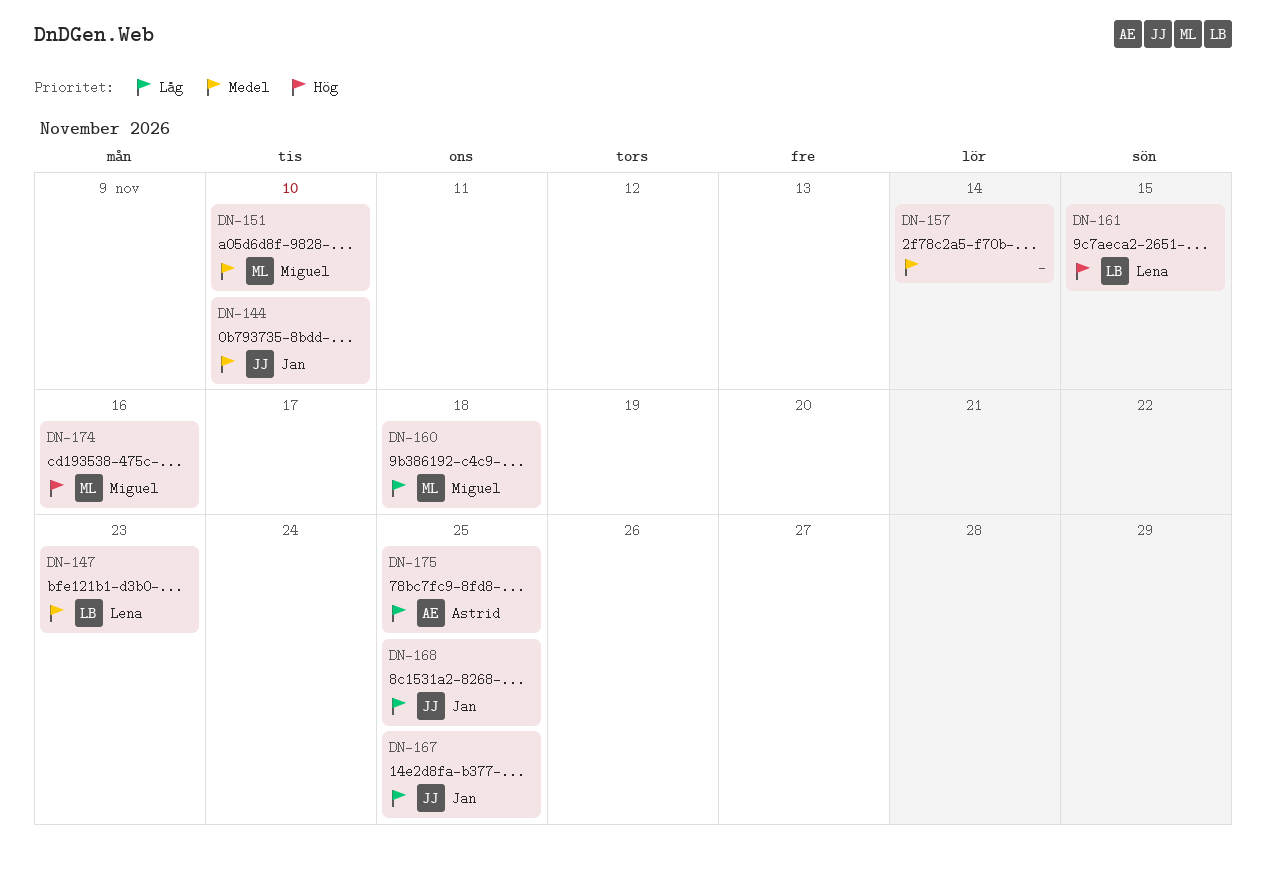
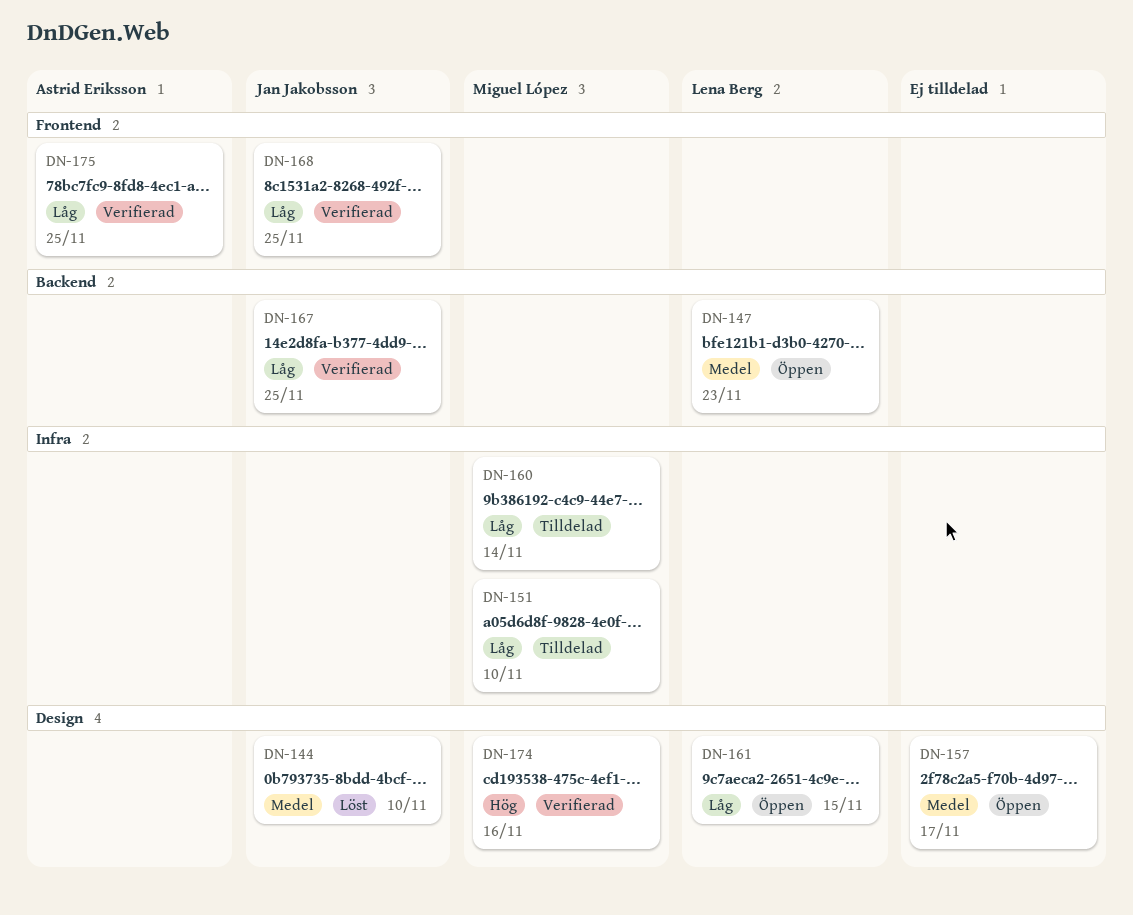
DN-151, priority: Medel -> Låg
DN-157, due: Nov 14 -> Nov 17
DN-160, due: Nov 18 -> Nov 14
DN-161, priority: Hög -> Låg

